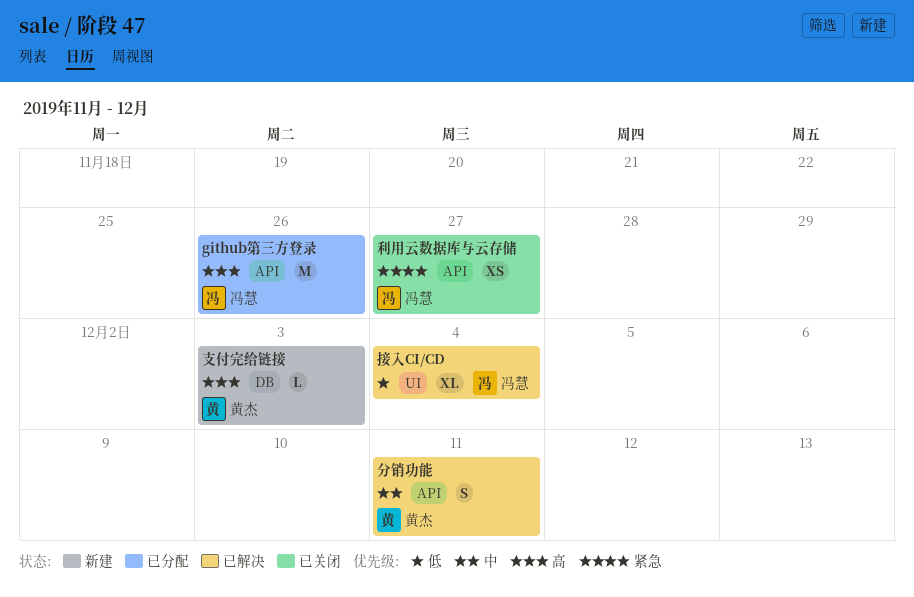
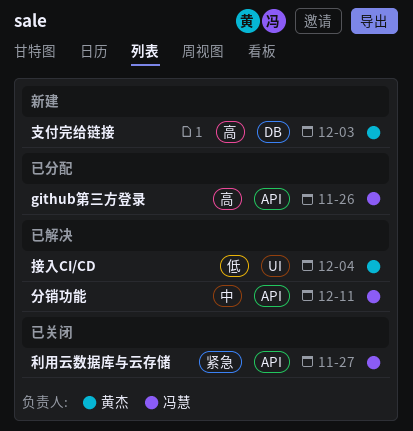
分销功能, owner: 黄杰 -> 冯慧
接入CI/CD, owner: 冯慧 -> 黄杰

